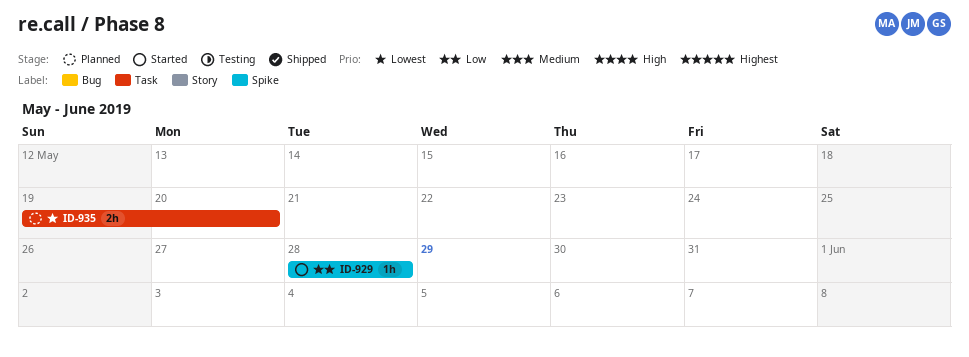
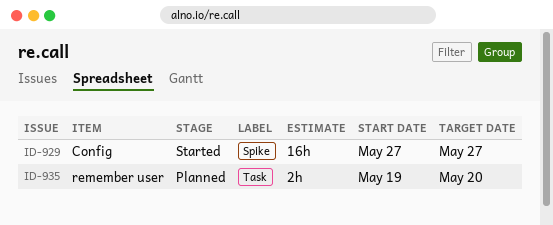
ID-929, estimate: 1h -> 16h
ID-929, start: May 28 -> May 27
ID-929, due: May 28 -> May 27

